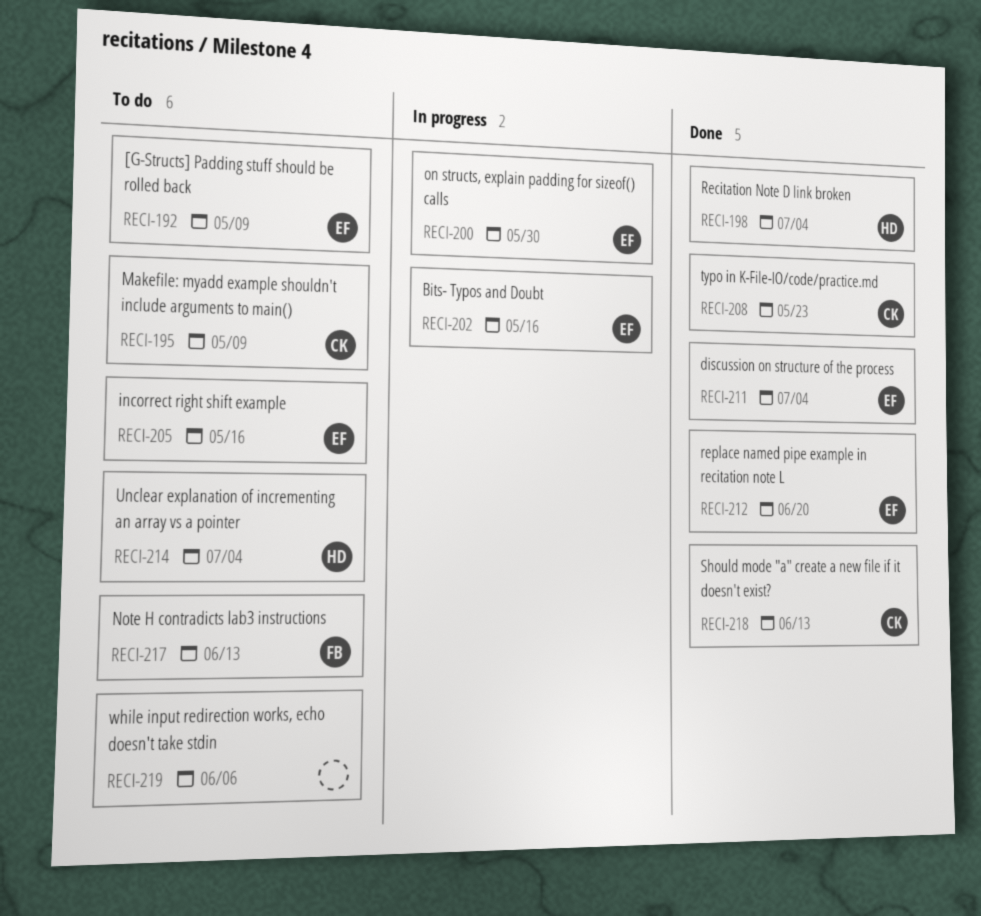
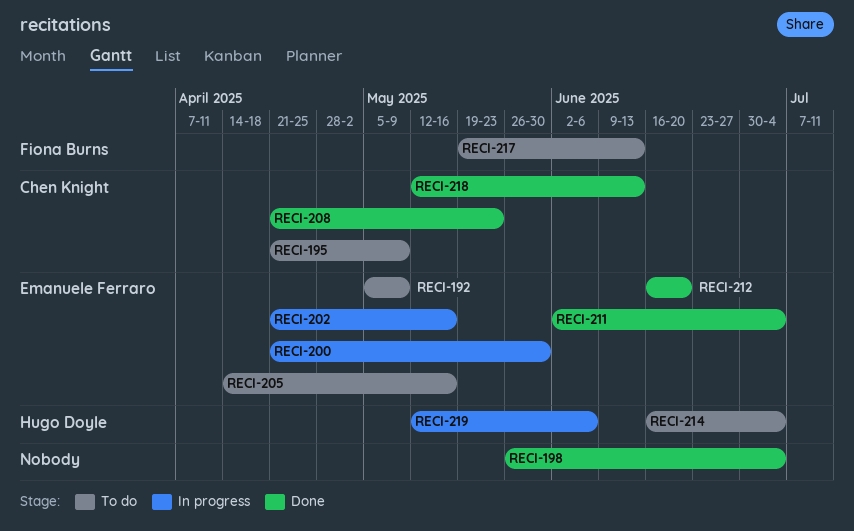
RECI-198, owner: Hugo Doyle -> none
RECI-219, status: To do -> In progress
RECI-219, owner: none -> Hugo Doyle

